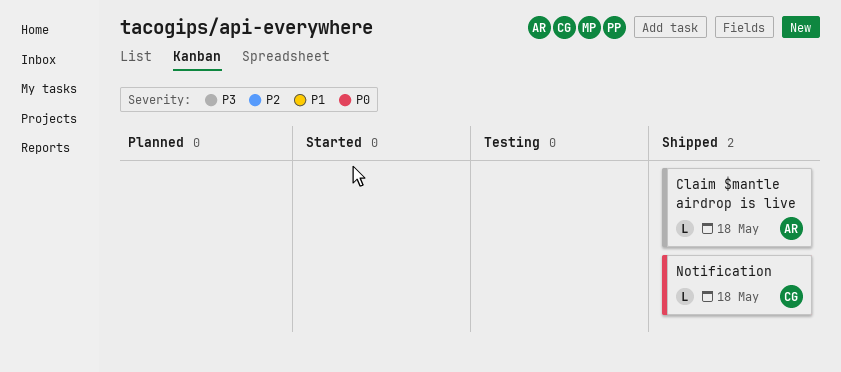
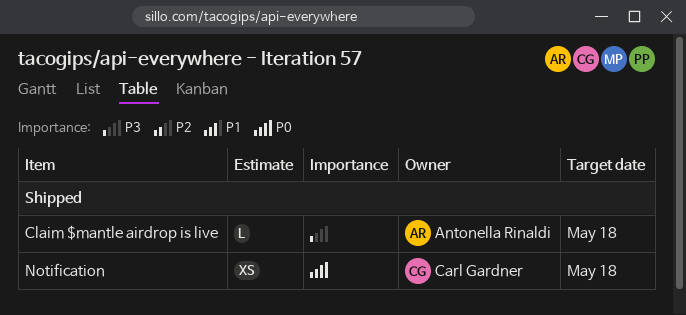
Notification, estimate: L -> XS

